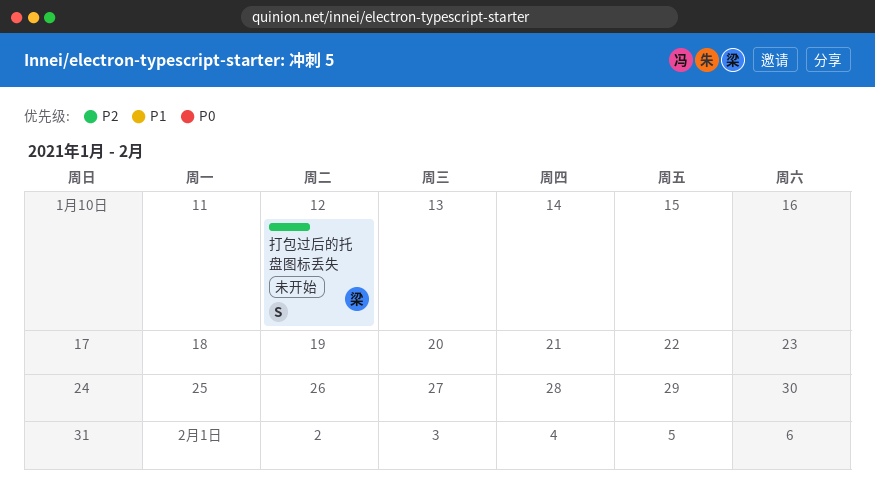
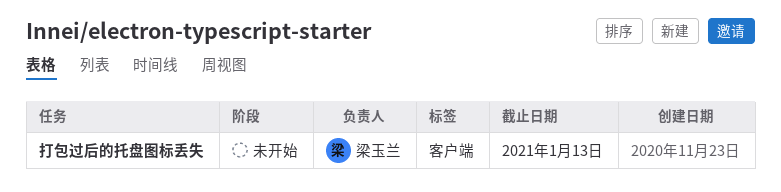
打包过后的托盘图标丢失, due: Jan 12 -> Jan 13

